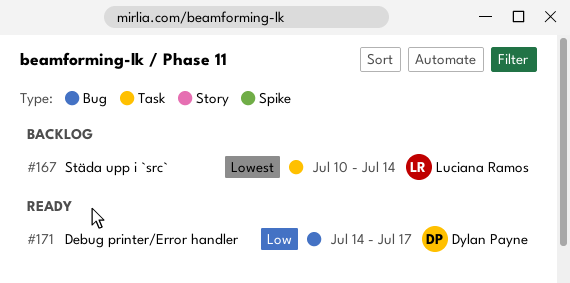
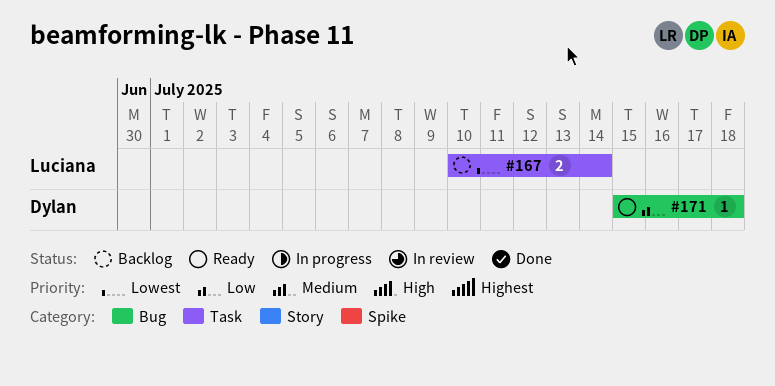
#171, start: Jul 14 -> Jul 15
#171, due: Jul 17 -> Jul 18

